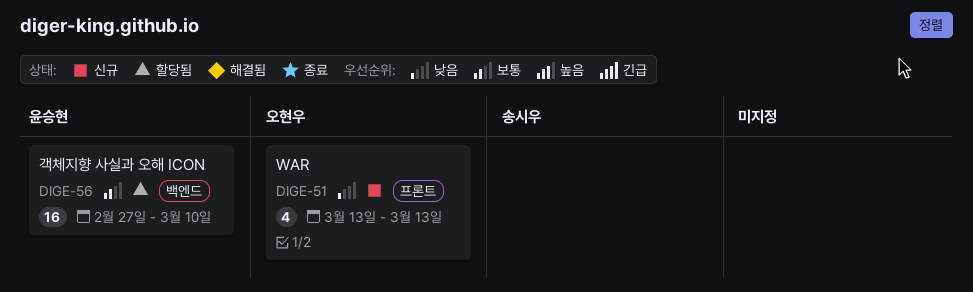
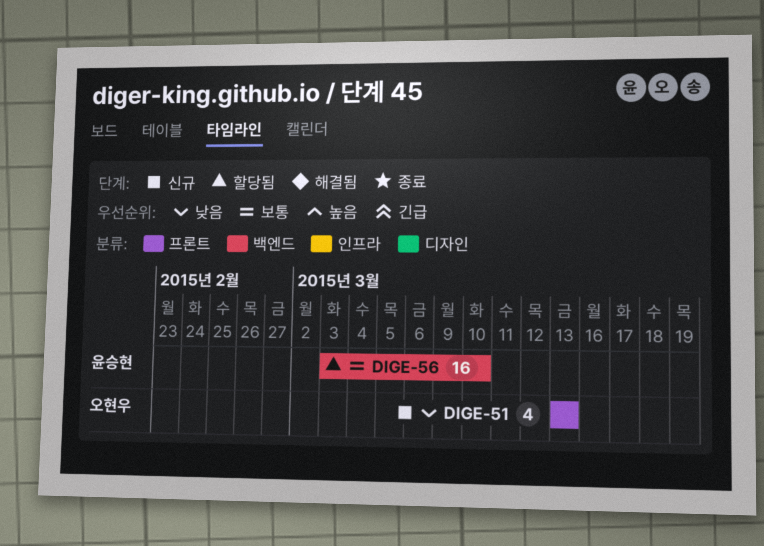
DIGE-56, start: Feb 27 -> Mar 3

